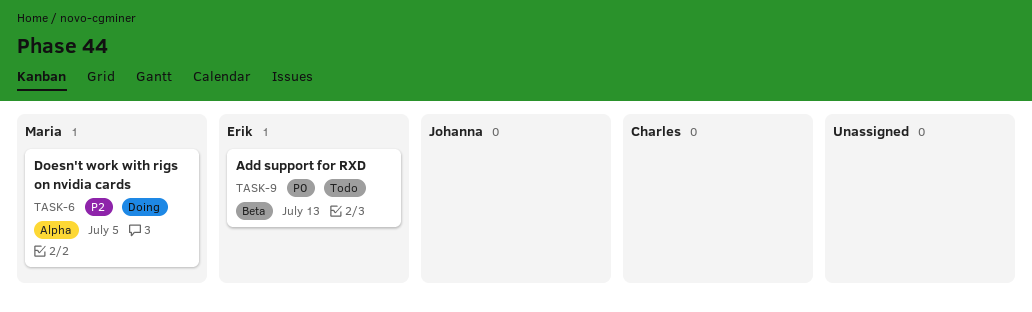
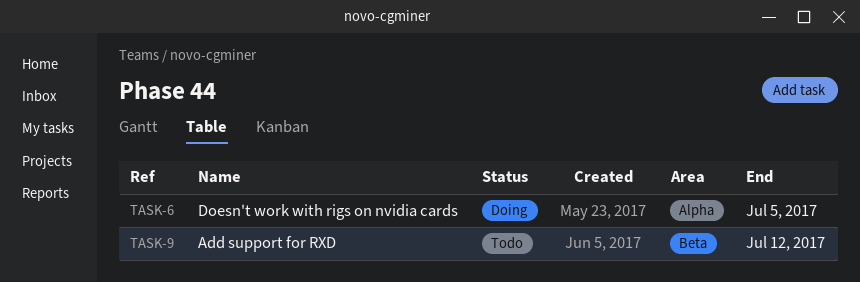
TASK-9, due: Jul 13 -> Jul 12

